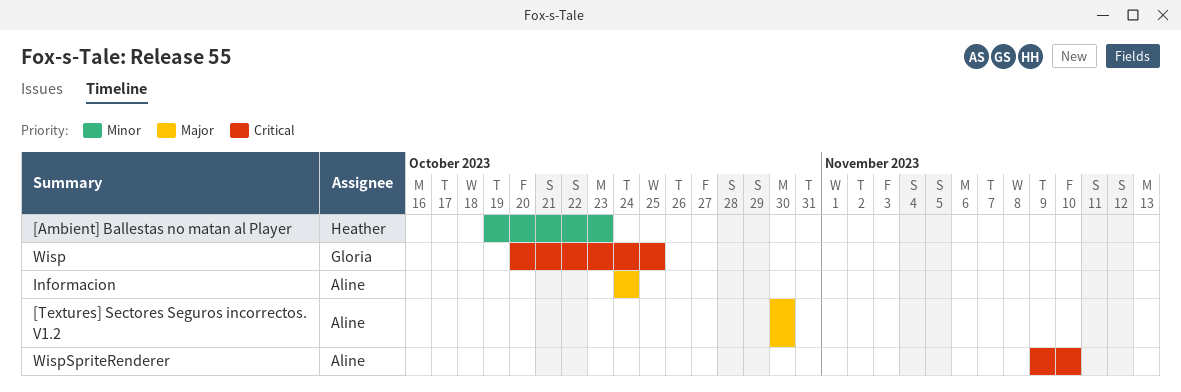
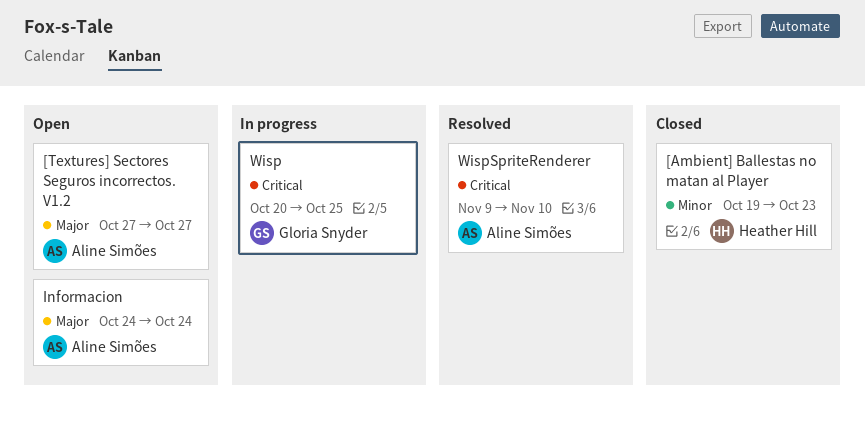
[Textures] Sectores Seguros incorrectos. V1.2, start: Oct 30 -> Oct 27
[Textures] Sectores Seguros incorrectos. V1.2, due: Oct 30 -> Oct 27

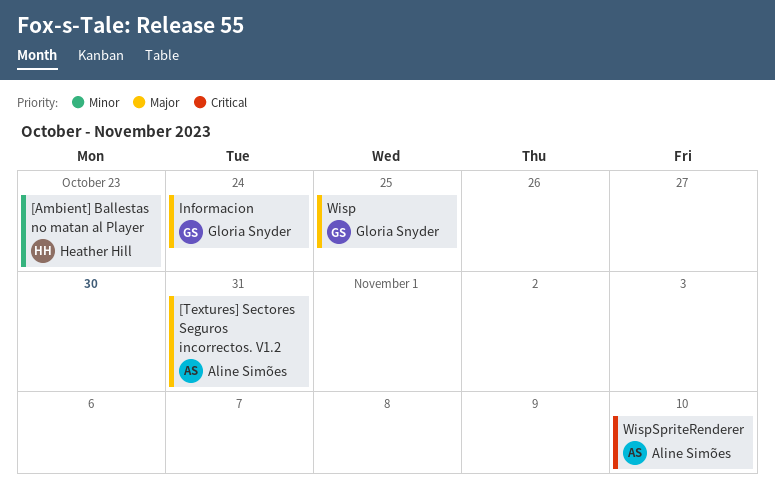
[Textures] Sectores Seguros incorrectos. V1.2, due: Oct 27 -> Oct 31
Informacion, owner: Aline Simões -> Gloria Snyder
Wisp, priority: Critical -> Major

